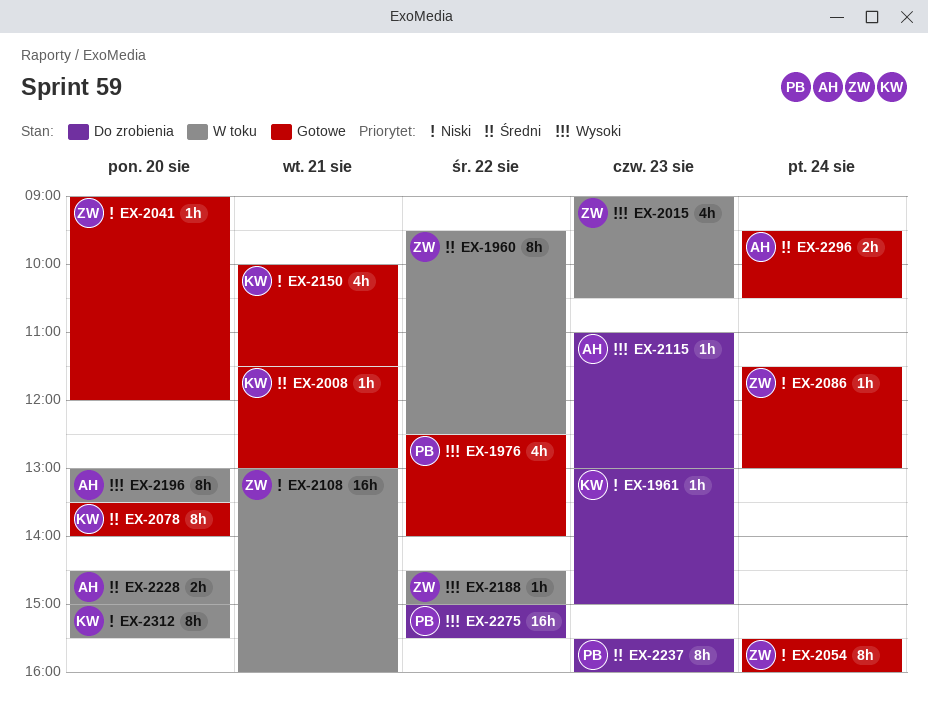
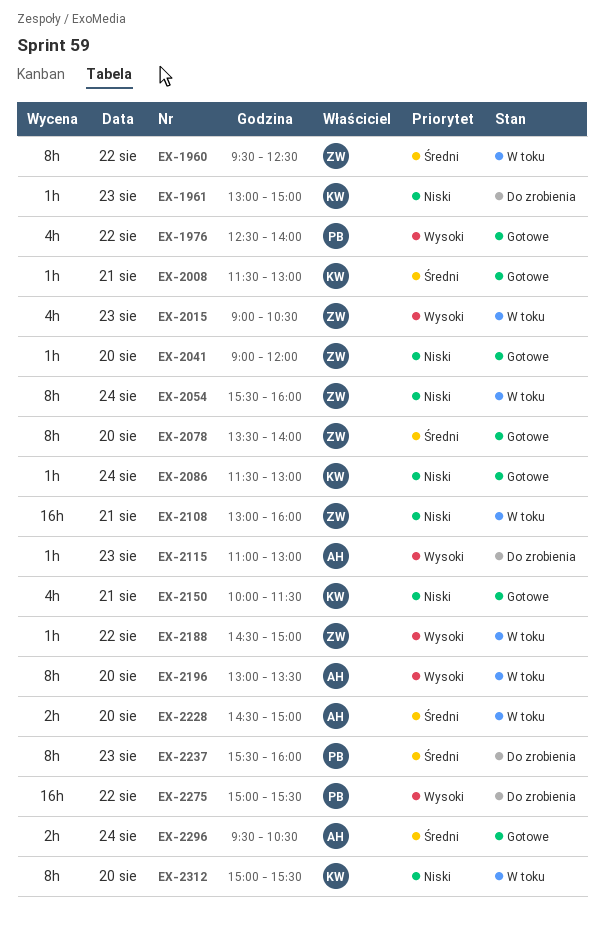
EX-2054, status: Gotowe -> W toku
EX-2078, owner: KW -> ZW
EX-2086, owner: ZW -> KW

